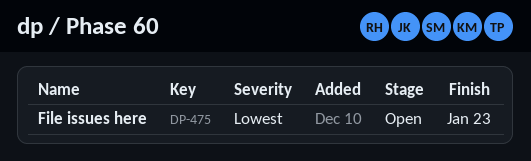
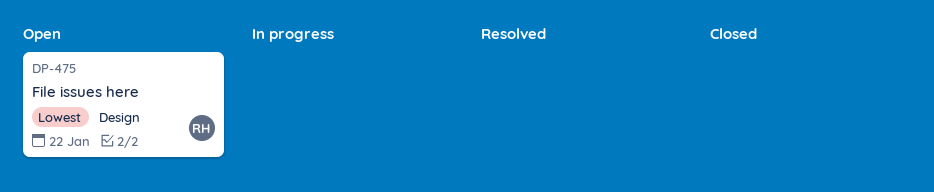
DP-475, due: Jan 23 -> Jan 22

